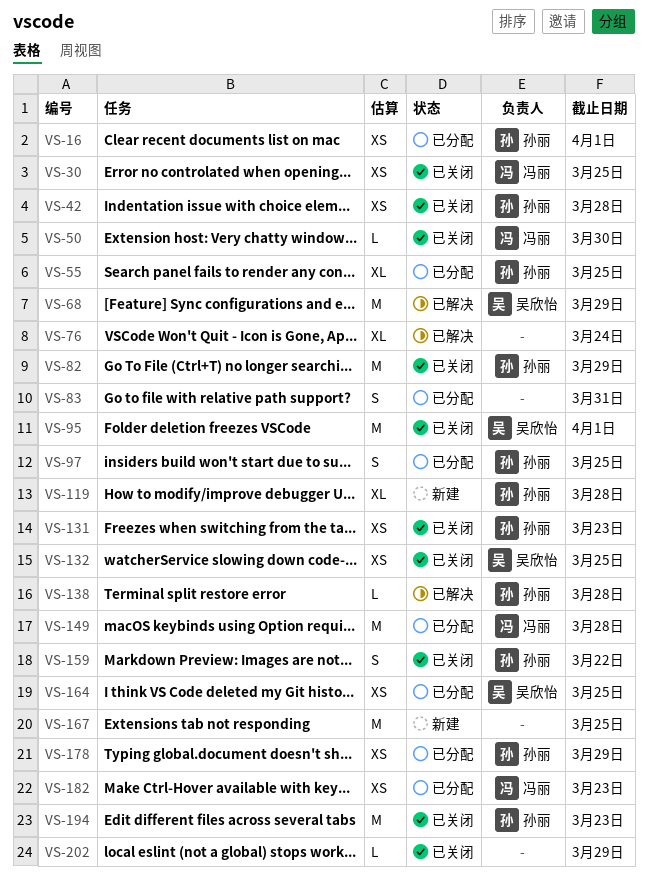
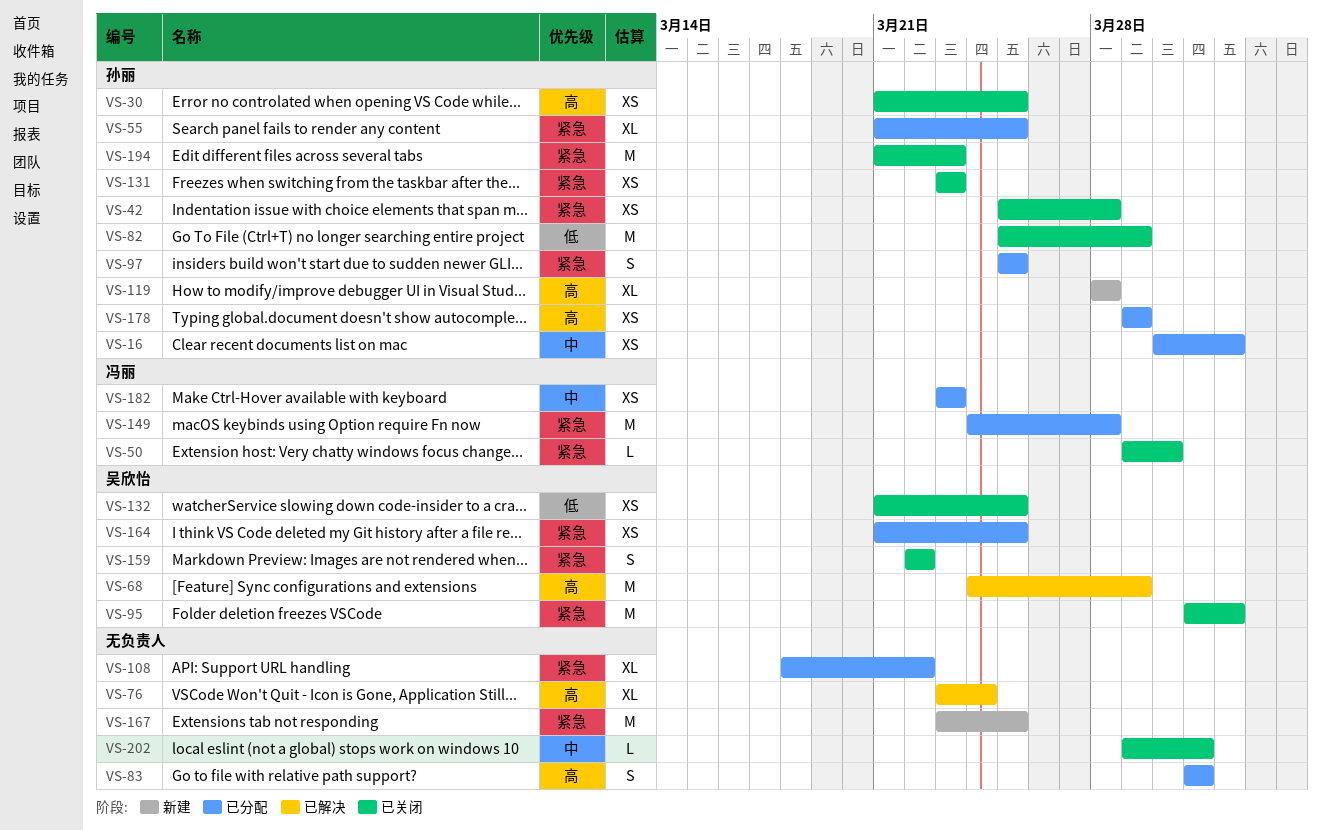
VS-30, owner: 冯丽 -> 孙丽
VS-108: none -> present
VS-138: present -> none
VS-159, owner: 孙丽 -> 吴欣怡
VS-202, due: Mar 29 -> Mar 31

